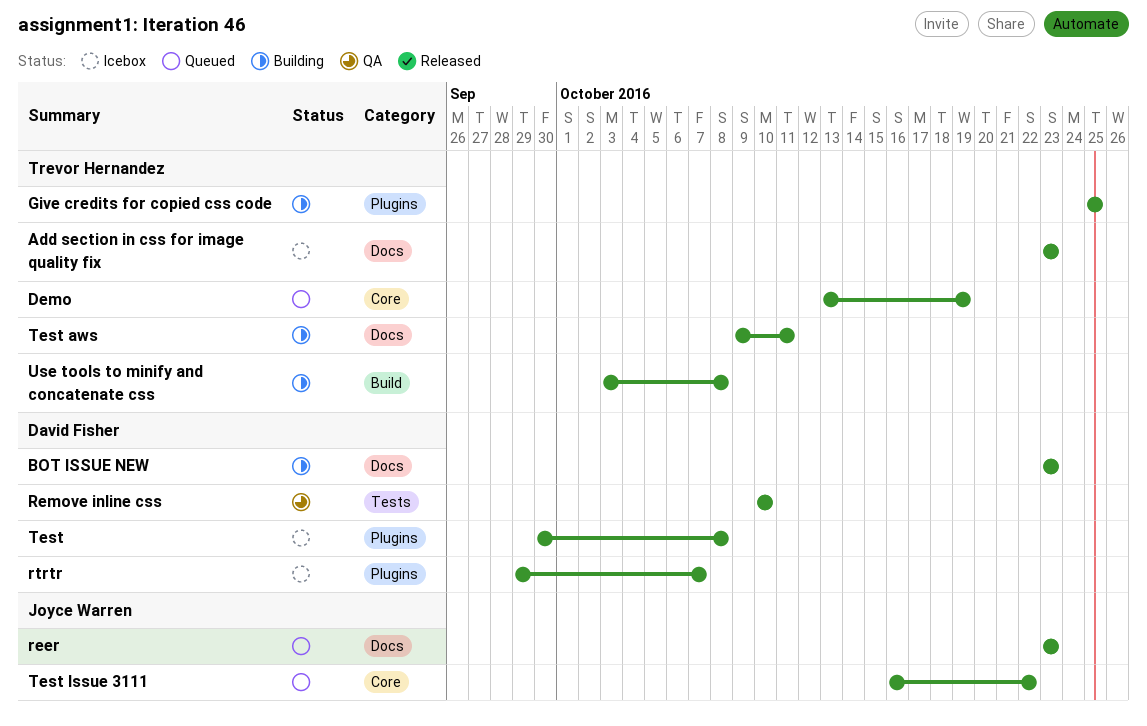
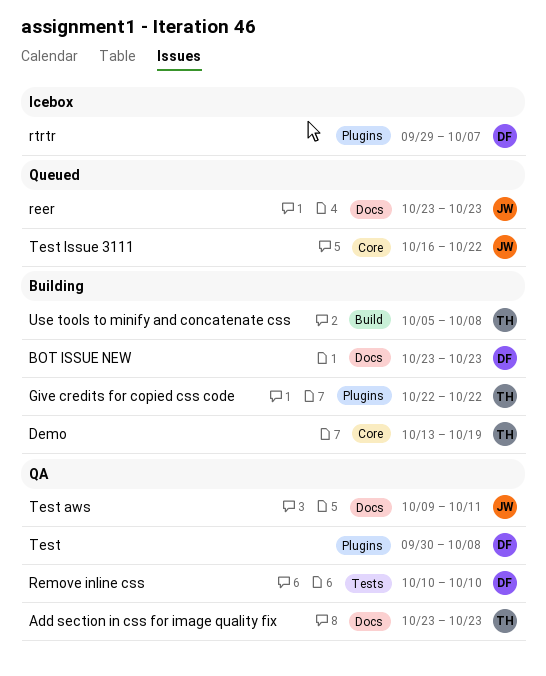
Add section in css for image quality fix, status: Icebox -> QA
Demo, status: Queued -> Building
Give credits for copied css code, start: Oct 25 -> Oct 22
Give credits for copied css code, due: Oct 25 -> Oct 22
Test, status: Icebox -> QA
Test aws, status: Building -> QA
Test aws, owner: Trevor Hernandez -> Joyce Warren
Use tools to minify and concatenate css, start: Oct 3 -> Oct 5

